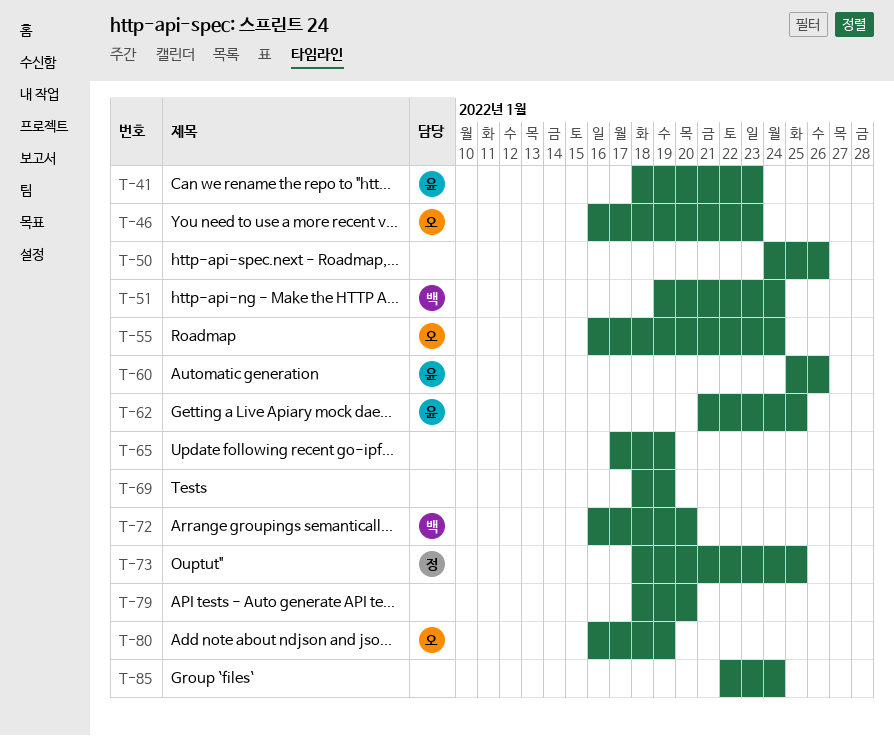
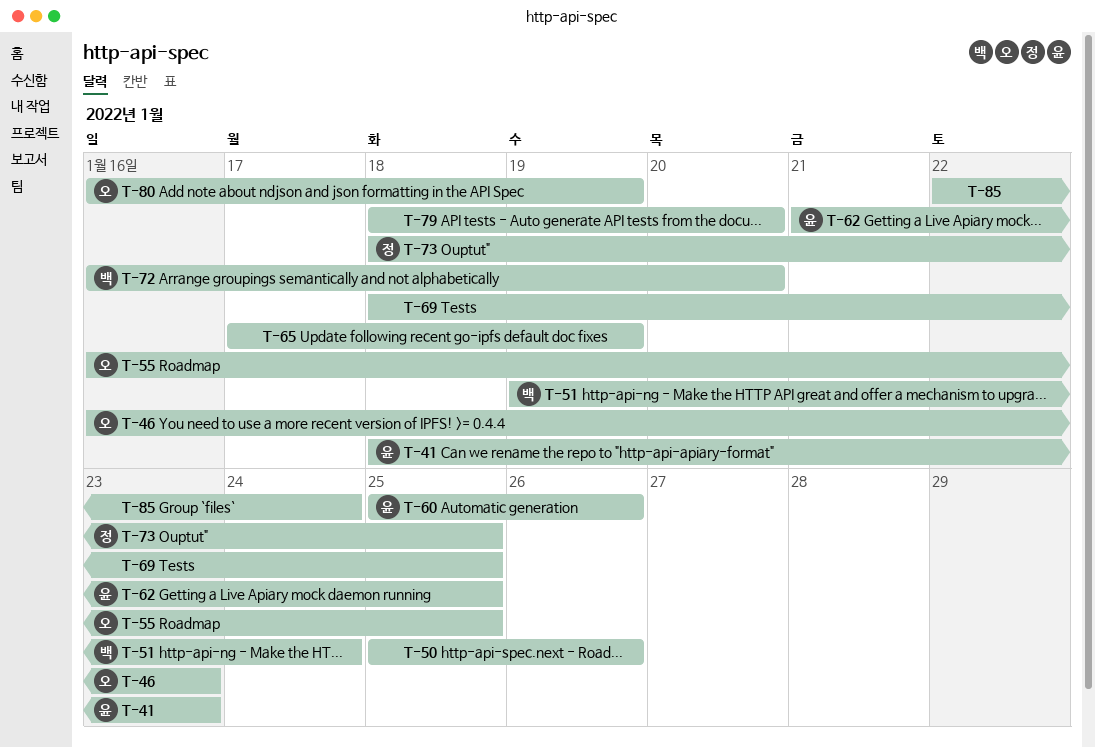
T-50, start: Jan 24 -> Jan 25
T-55, due: Jan 24 -> Jan 25
T-69, due: Jan 19 -> Jan 25

